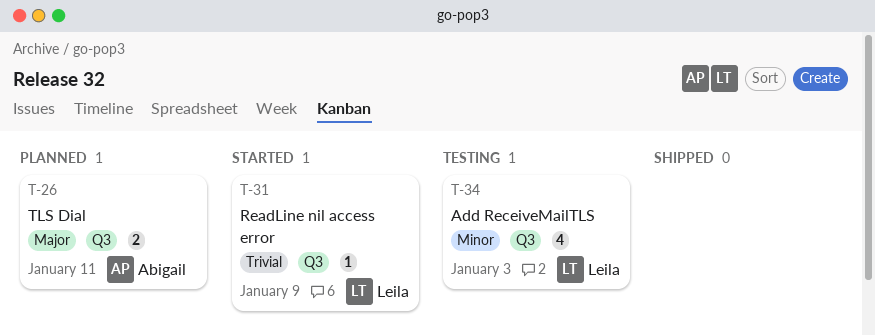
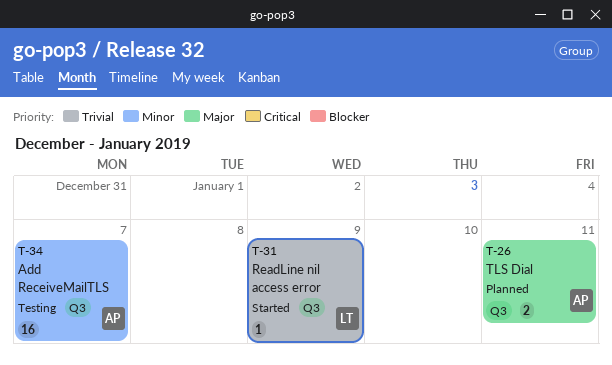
T-34, owner: Leila -> Abigail
T-34, estimate: 4 -> 16
T-34, due: Jan 3 -> Jan 7

